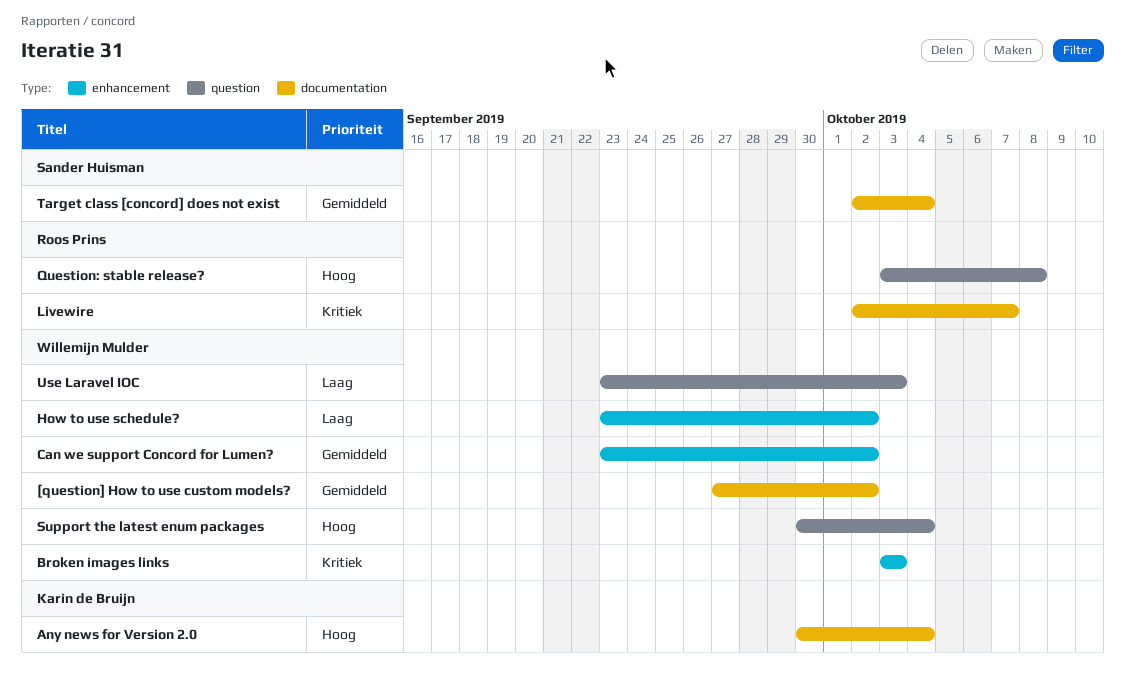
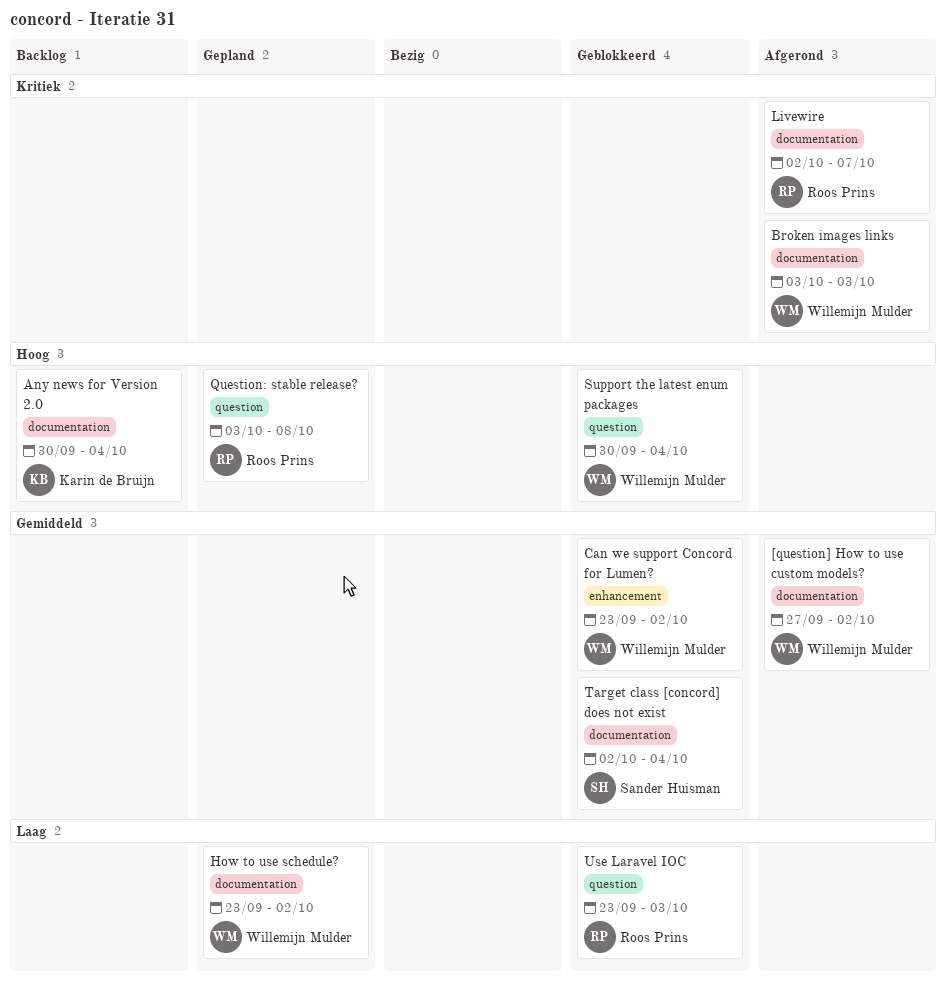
Broken images links, label: enhancement -> documentation
How to use schedule?, label: enhancement -> documentation
Use Laravel IOC, owner: Willemijn Mulder -> Roos Prins

